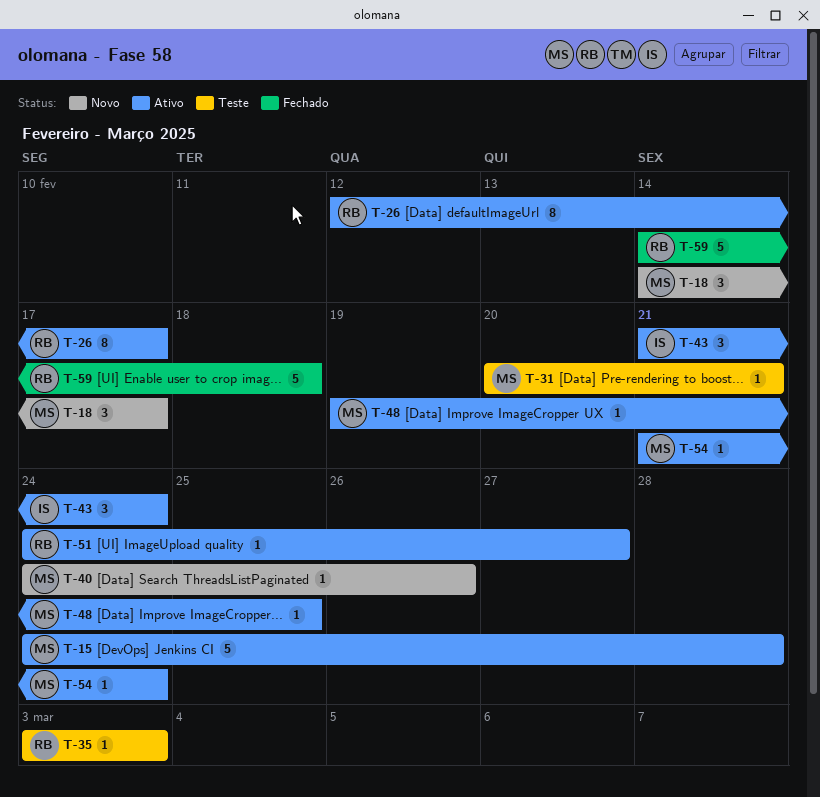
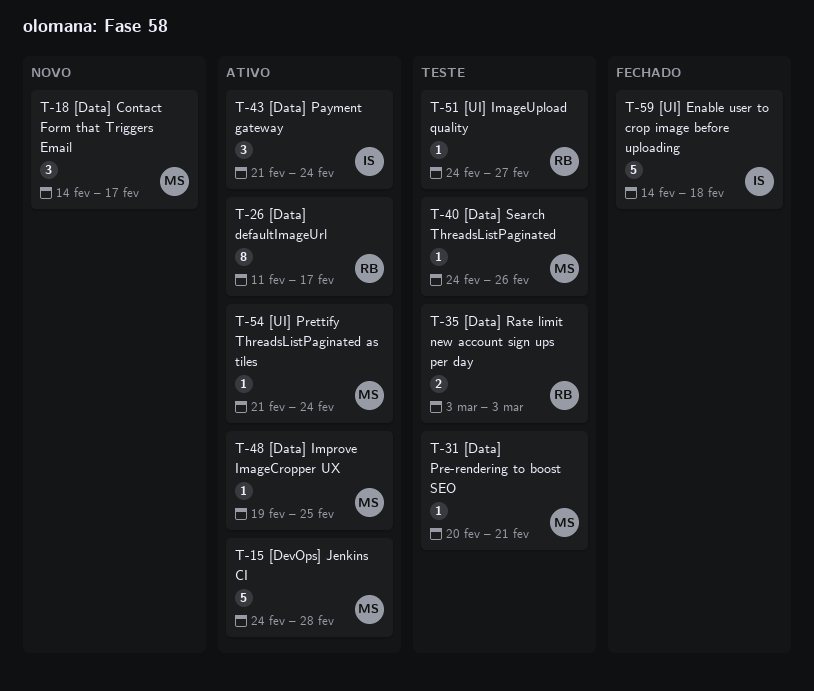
T-26, start: Feb 12 -> Feb 11
T-35, estimate: 1 -> 2
T-40, status: Novo -> Teste
T-51, status: Ativo -> Teste
T-59, owner: RB -> IS

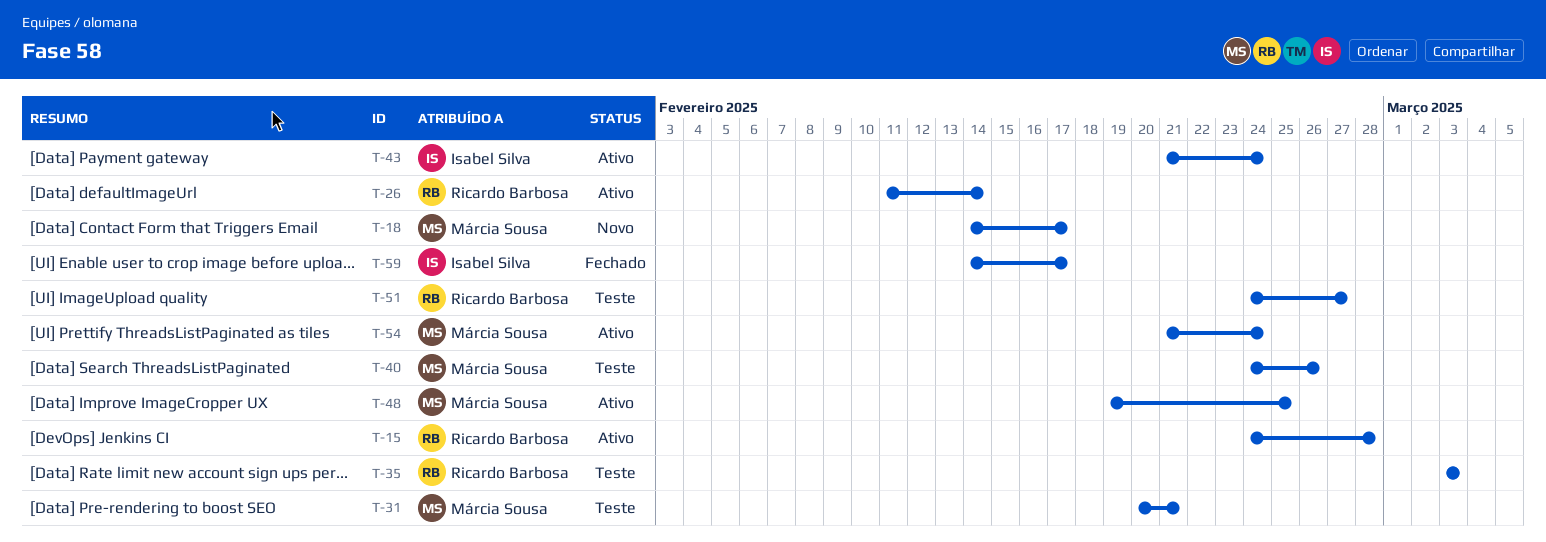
T-15, owner: Márcia Sousa -> Ricardo Barbosa
T-26, due: Feb 17 -> Feb 14
T-59, due: Feb 18 -> Feb 17

